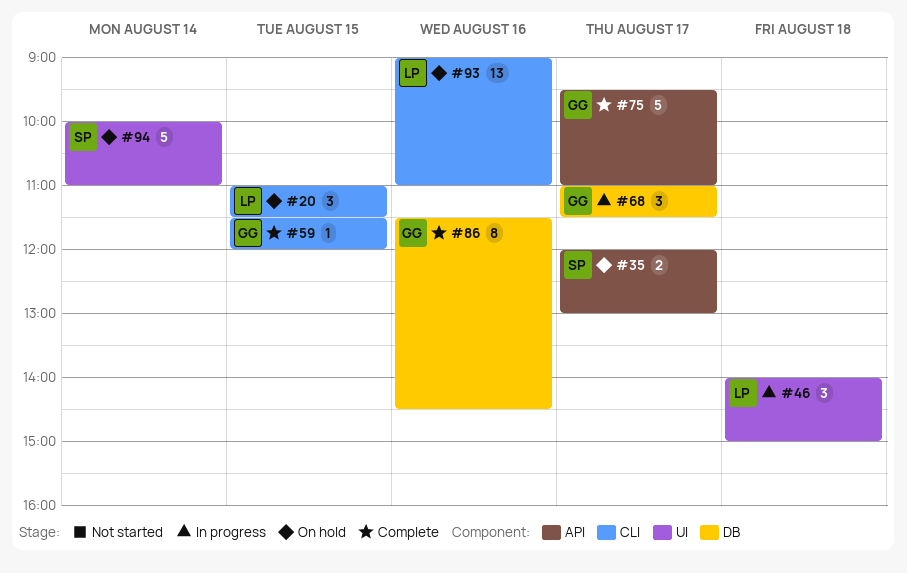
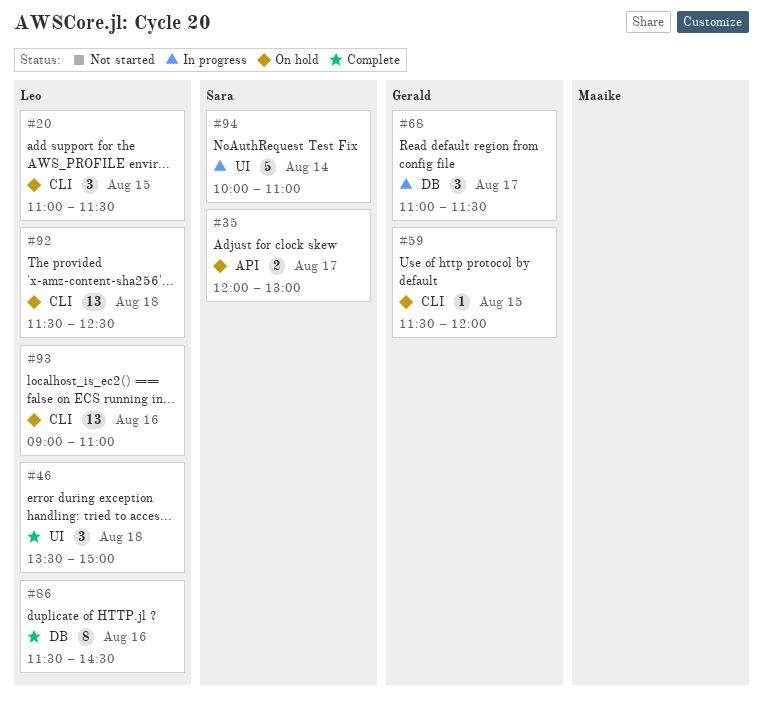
#46, status: In progress -> Complete
#46, begins: 14:00 -> 13:30
#59, status: Complete -> On hold
#75: present -> none
#86, owner: Gerald -> Leo
#92: none -> present
#94, status: On hold -> In progress

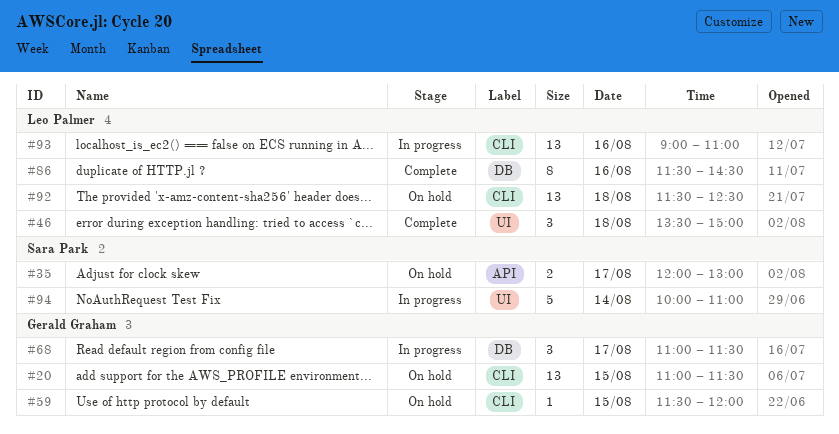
#20, owner: Leo Palmer -> Gerald Graham
#20, estimate: 3 -> 13
#93, status: On hold -> In progress

